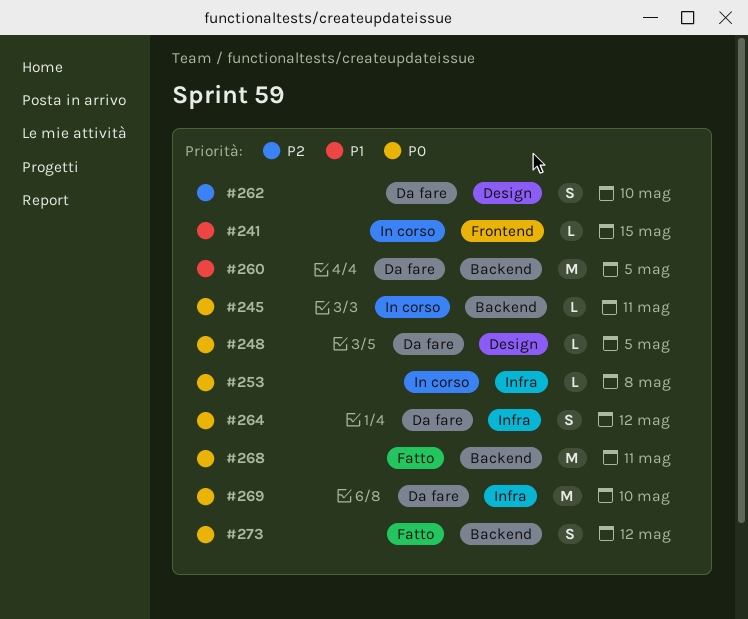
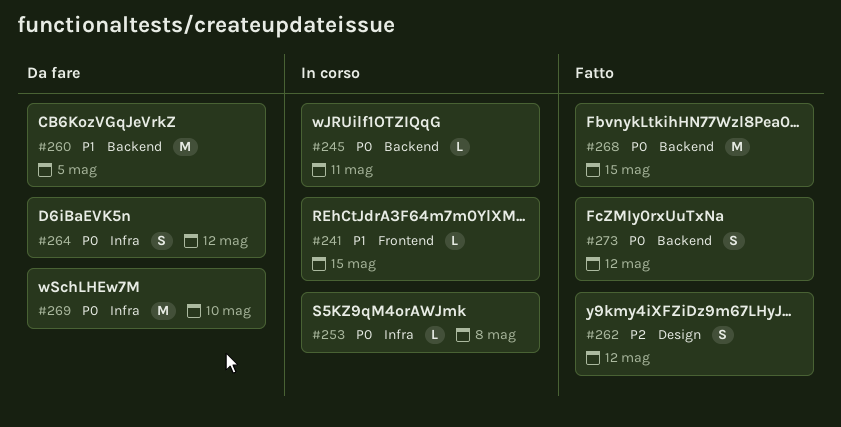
#248: present -> none
#262, status: Da fare -> Fatto
#262, due: May 10 -> May 12
#268, due: May 11 -> May 15

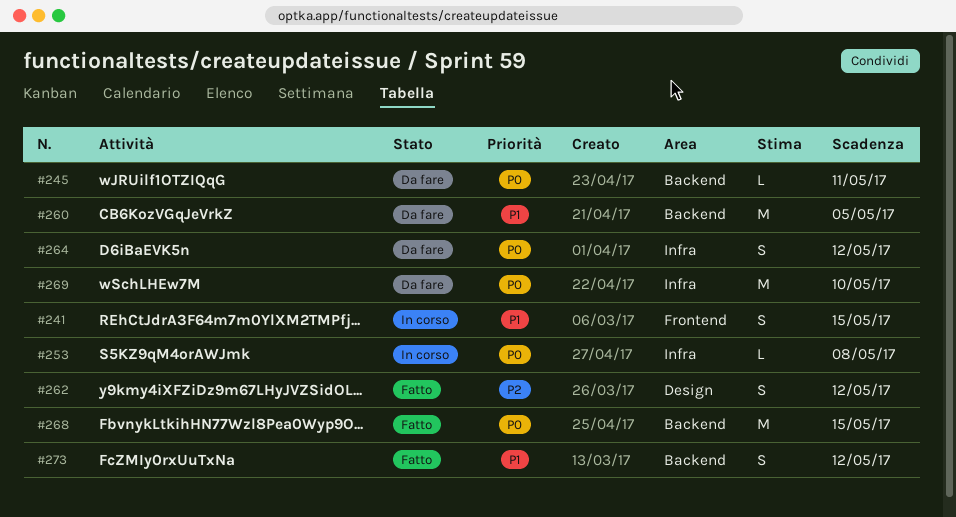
#241, estimate: L -> S
#245, status: In corso -> Da fare
#273, priority: P0 -> P1

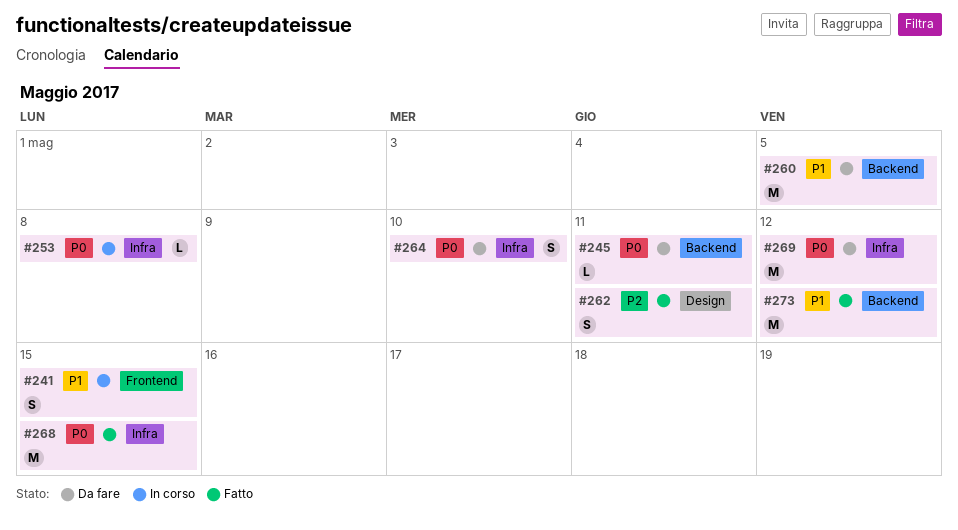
#262, due: May 12 -> May 11
#264, due: May 12 -> May 10
#268, label: Backend -> Infra
#269, due: May 10 -> May 12
#273, estimate: S -> M

